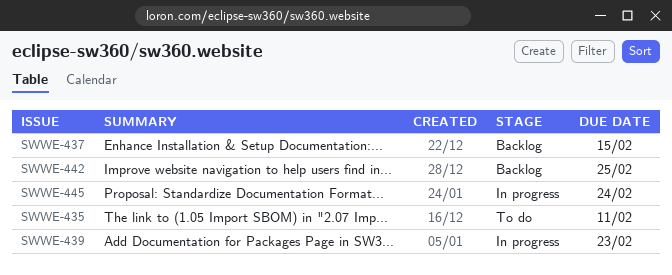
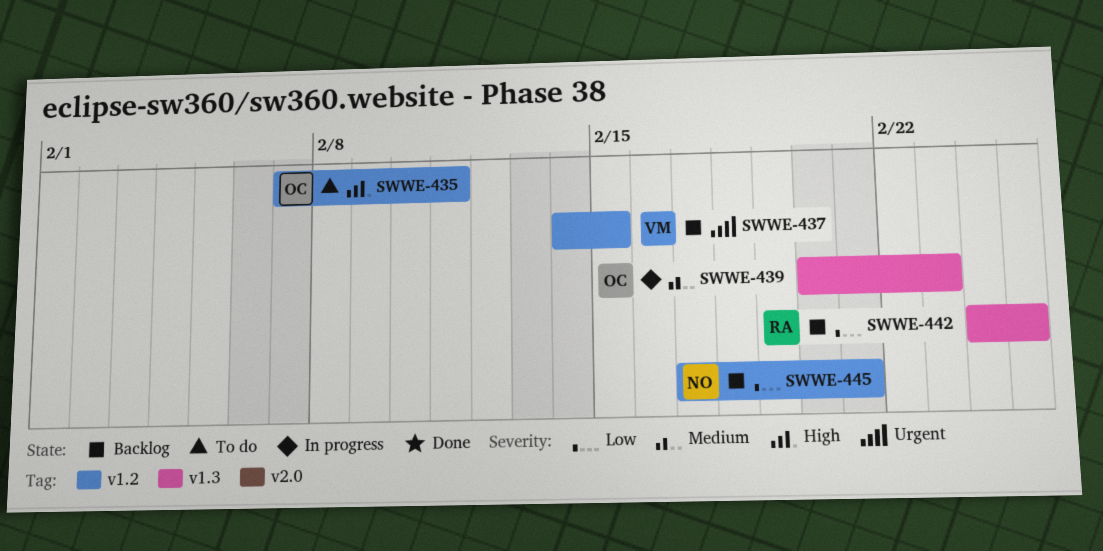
SWWE-445, status: In progress -> Backlog
SWWE-445, due: Feb 24 -> Feb 21

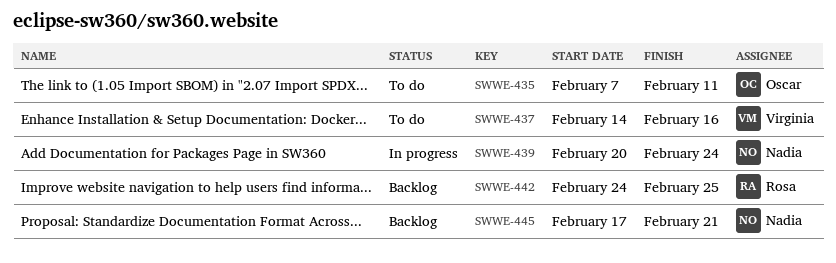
SWWE-437, status: Backlog -> To do
SWWE-437, due: Feb 15 -> Feb 16
SWWE-439, owner: Oscar -> Nadia
SWWE-439, due: Feb 23 -> Feb 24

